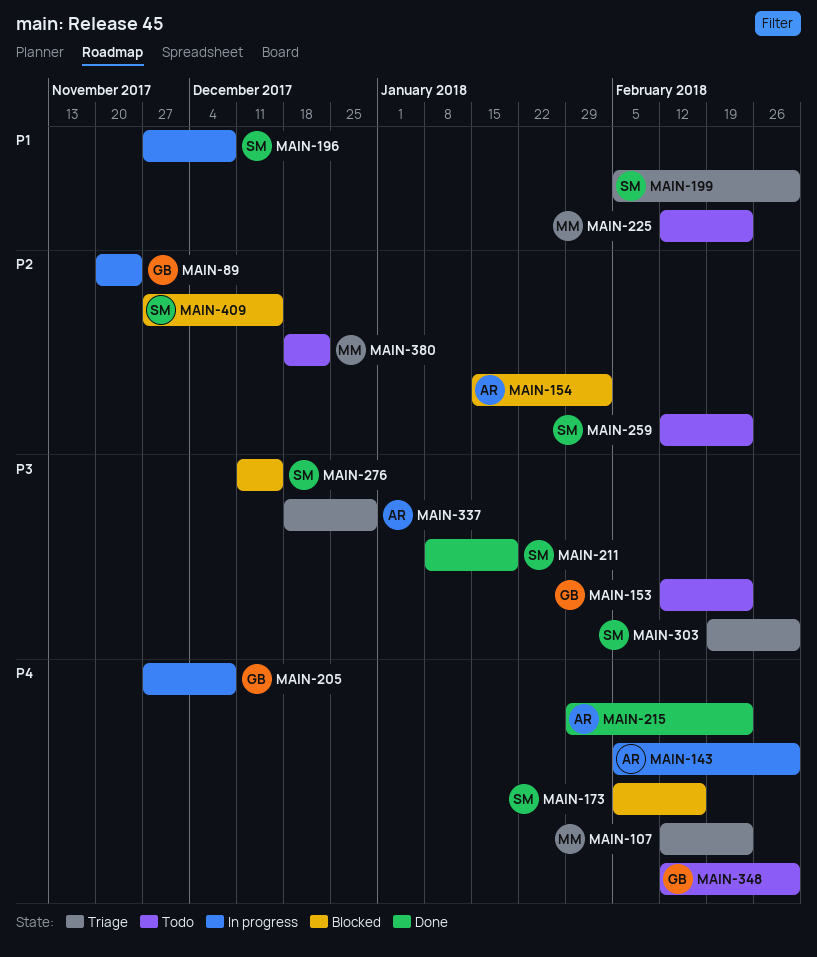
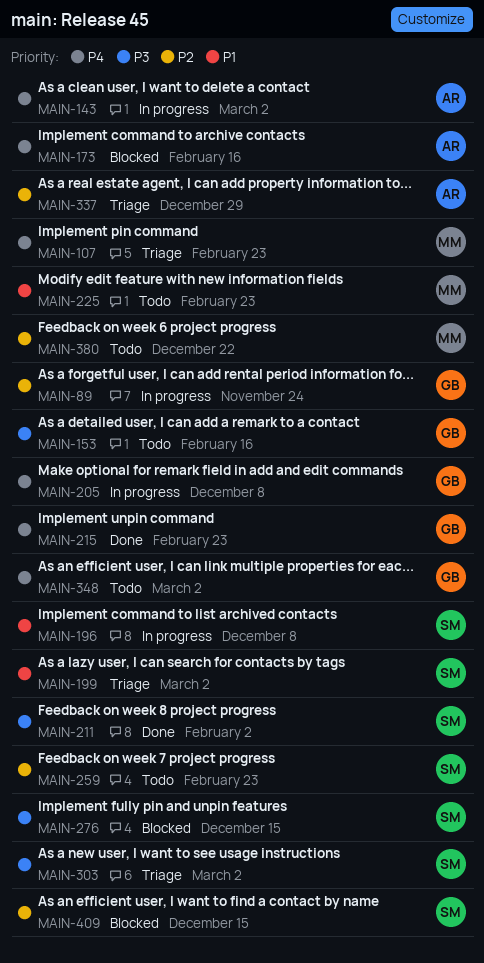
MAIN-153, due: Feb 23 -> Feb 16
MAIN-154: present -> none
MAIN-173, owner: SM -> AR
MAIN-211, due: Jan 19 -> Feb 2
MAIN-215, owner: AR -> GB
MAIN-337, priority: P3 -> P2

